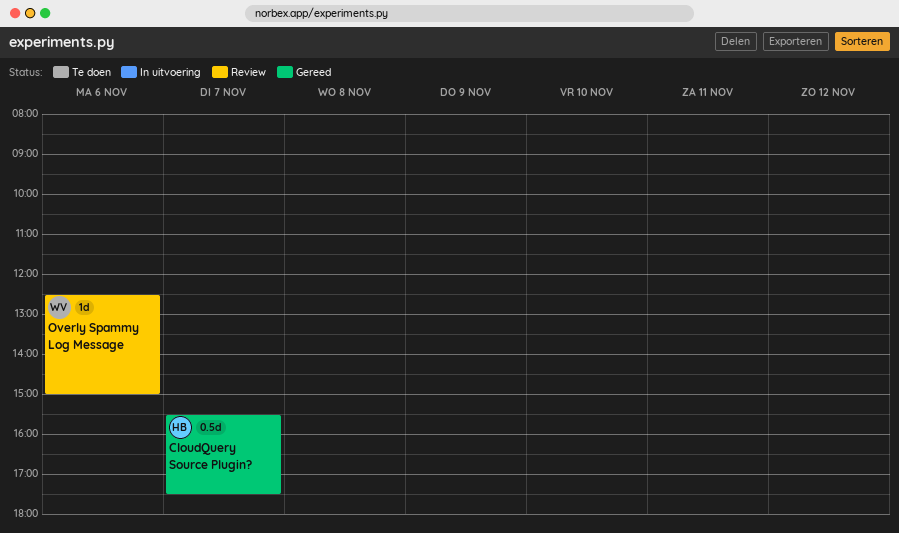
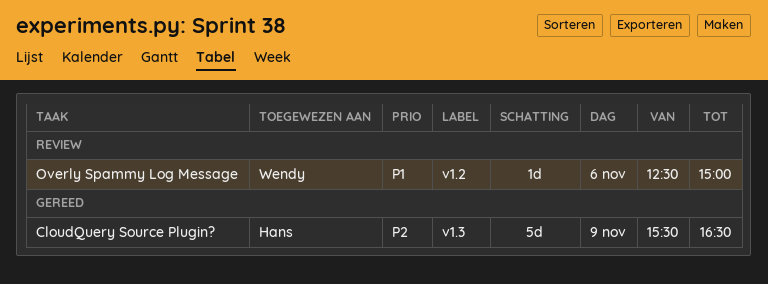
CloudQuery Source Plugin?, estimate: 0.5d -> 5d
CloudQuery Source Plugin?, day: Nov 7 -> Nov 9
CloudQuery Source Plugin?, ends: 17:30 -> 16:30

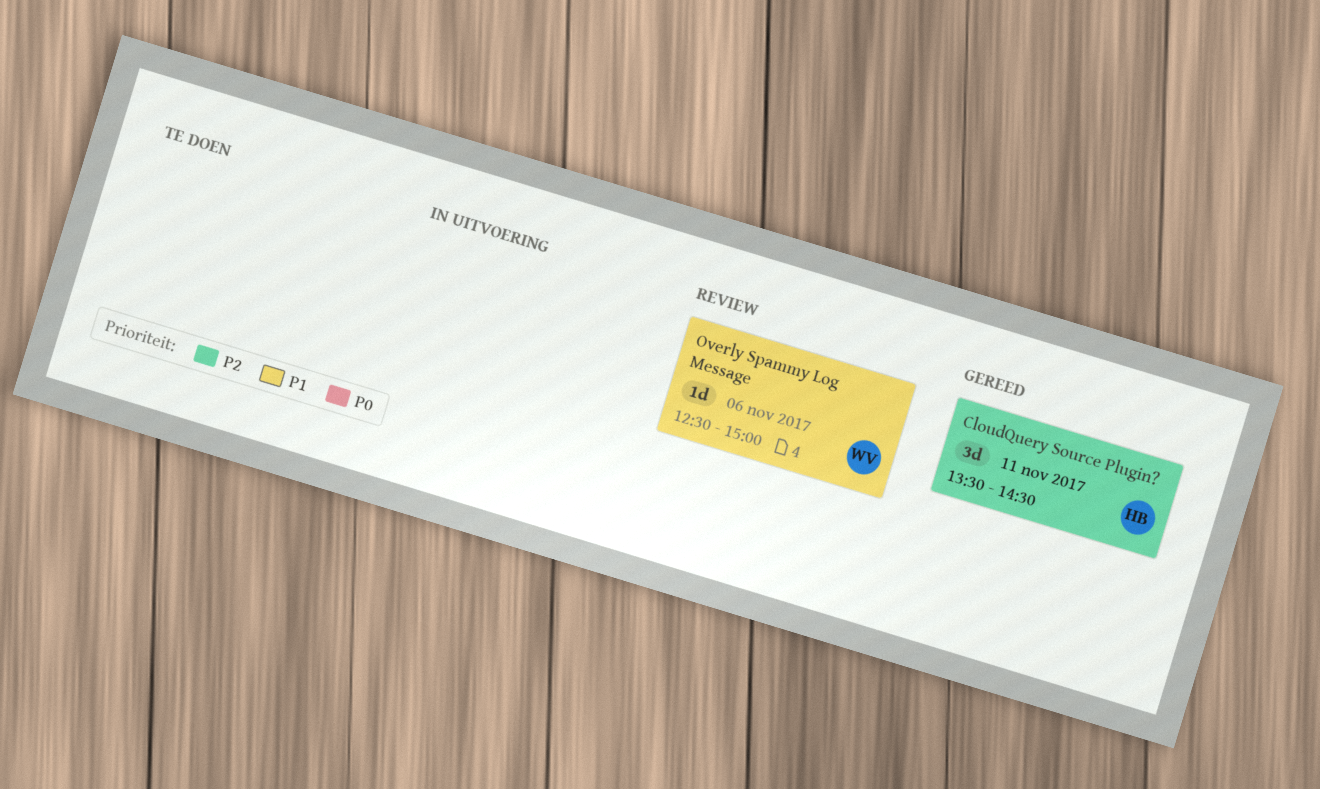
CloudQuery Source Plugin?, estimate: 5d -> 3d
CloudQuery Source Plugin?, day: Nov 9 -> Nov 11
CloudQuery Source Plugin?, begins: 15:30 -> 13:30
CloudQuery Source Plugin?, ends: 16:30 -> 14:30

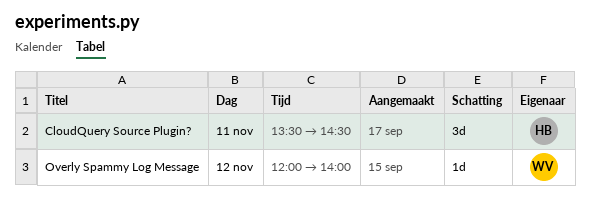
Overly Spammy Log Message, day: Nov 6 -> Nov 12
Overly Spammy Log Message, begins: 12:30 -> 12:00
Overly Spammy Log Message, ends: 15:00 -> 14:00

